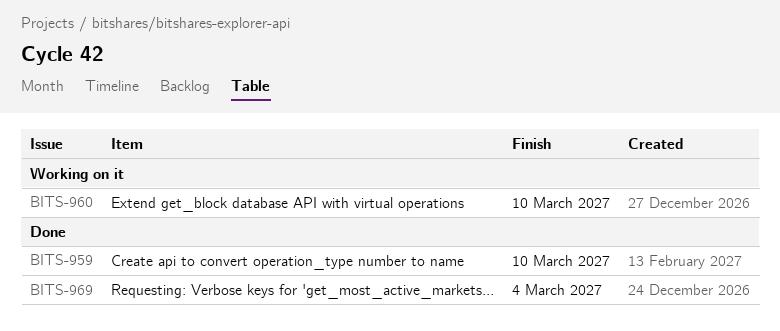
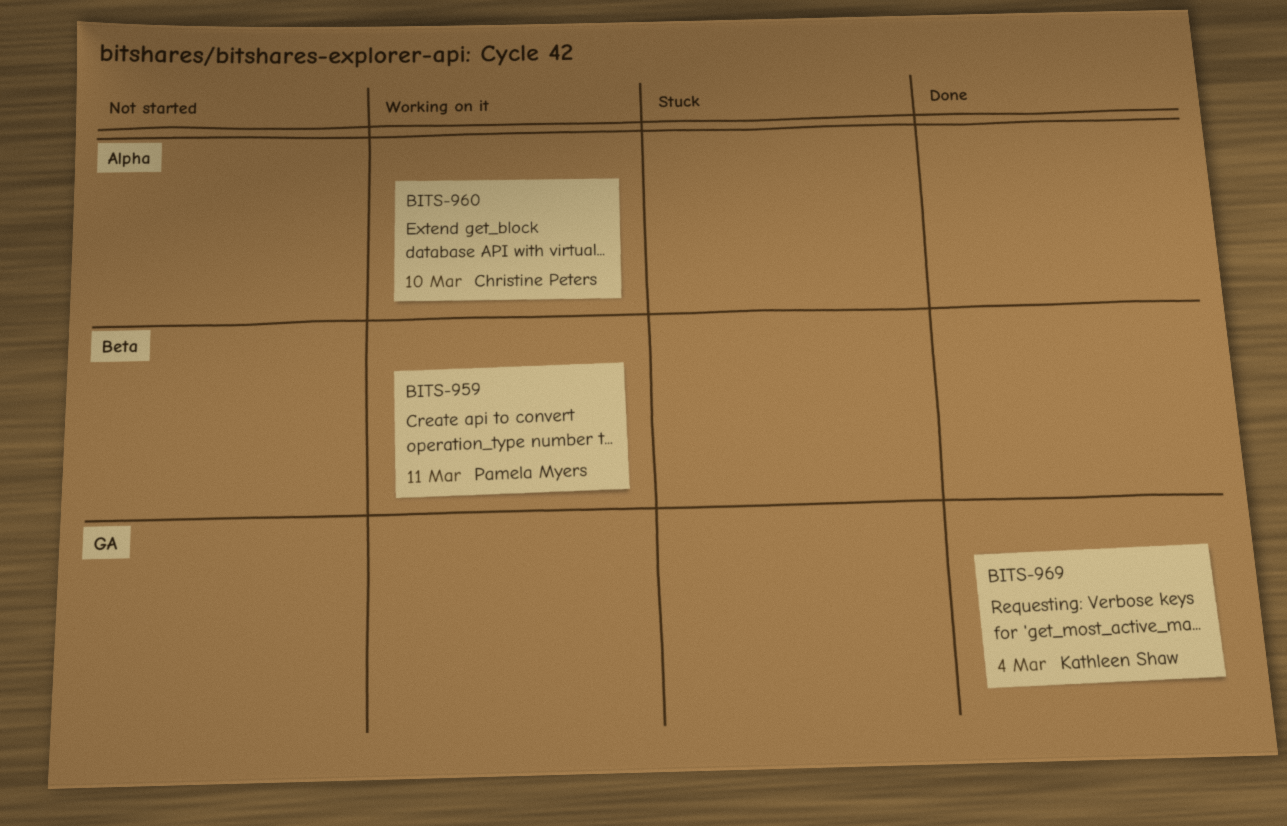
BITS-959, status: Done -> Working on it
BITS-959, due: Mar 10 -> Mar 11

